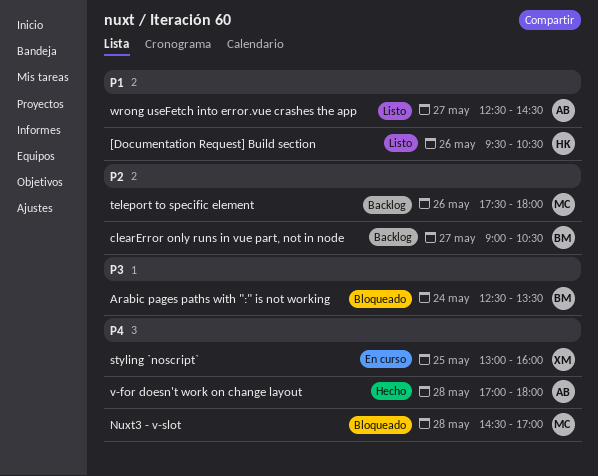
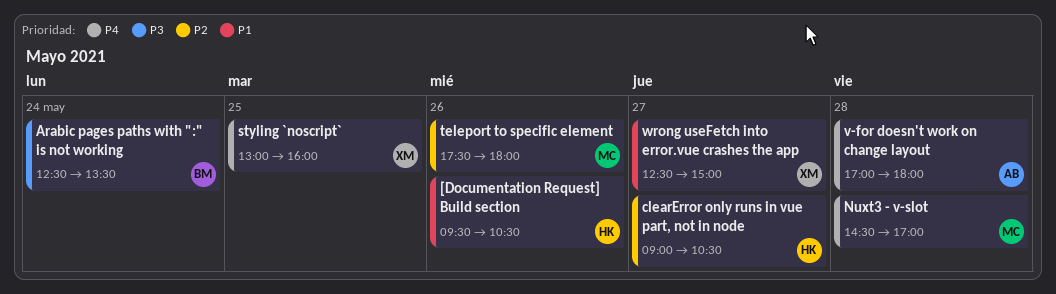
clearError only runs in vue part, not in node, owner: BM -> HK
wrong useFetch into error.vue crashes the app, owner: AB -> XM
wrong useFetch into error.vue crashes the app, ends: 14:30 -> 15:00

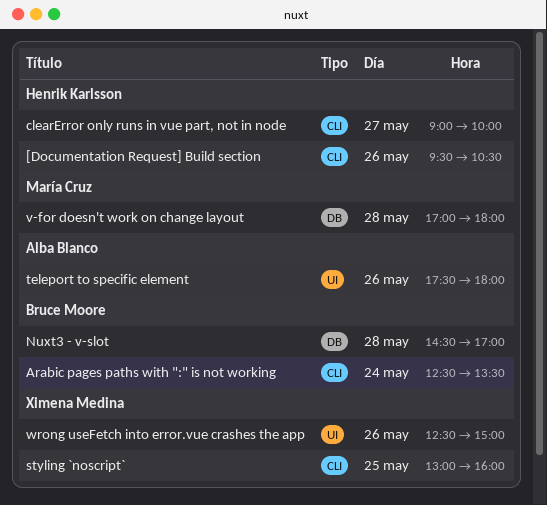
clearError only runs in vue part, not in node, ends: 10:30 -> 10:00
Nuxt3 - v-slot, owner: María Cruz -> Bruce Moore
teleport to specific element, owner: María Cruz -> Alba Blanco
v-for doesn't work on change layout, owner: Alba Blanco -> María Cruz
wrong useFetch into error.vue crashes the app, day: May 27 -> May 26

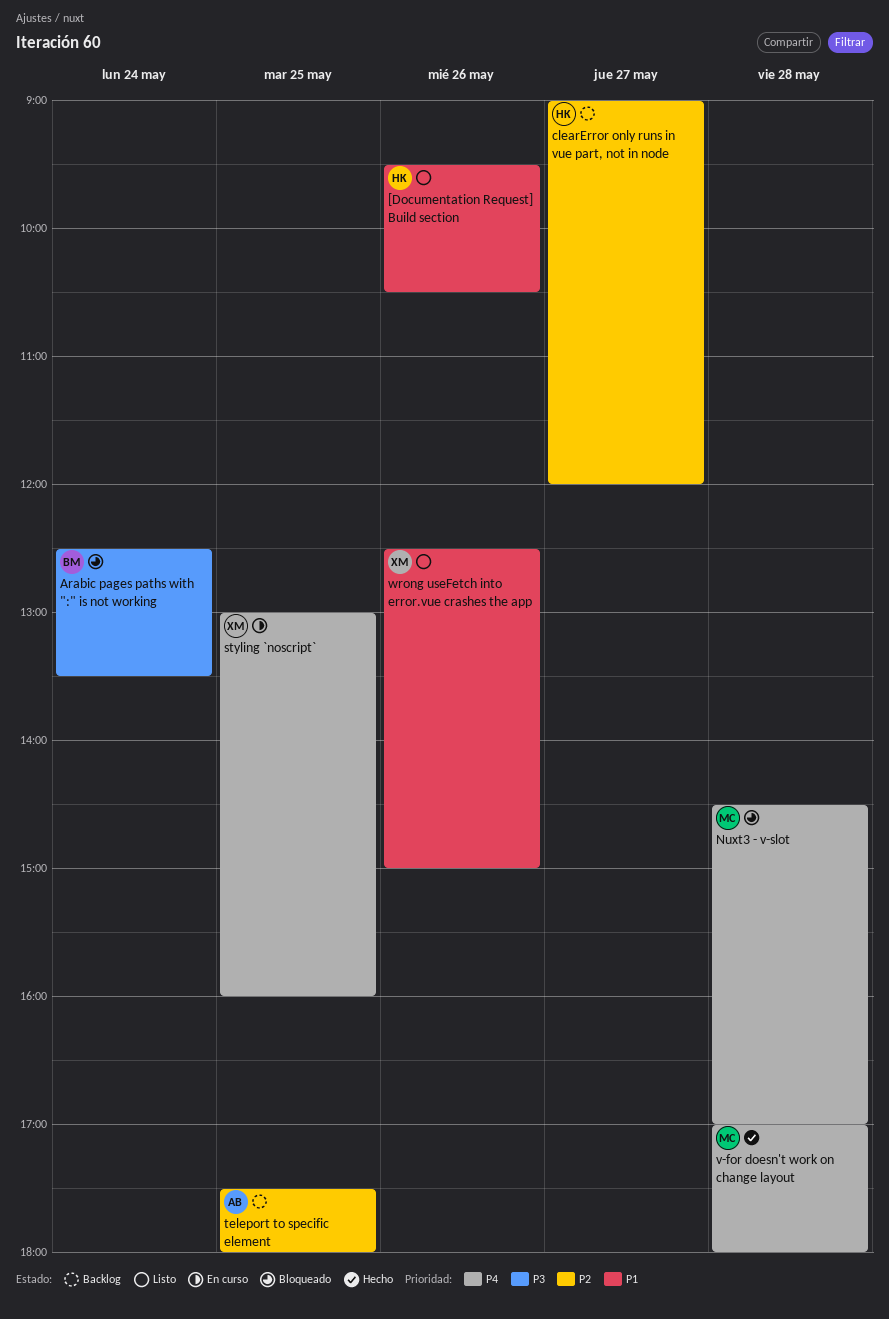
clearError only runs in vue part, not in node, ends: 10:00 -> 12:00
Nuxt3 - v-slot, owner: Bruce Moore -> María Cruz
teleport to specific element, day: May 26 -> May 25

